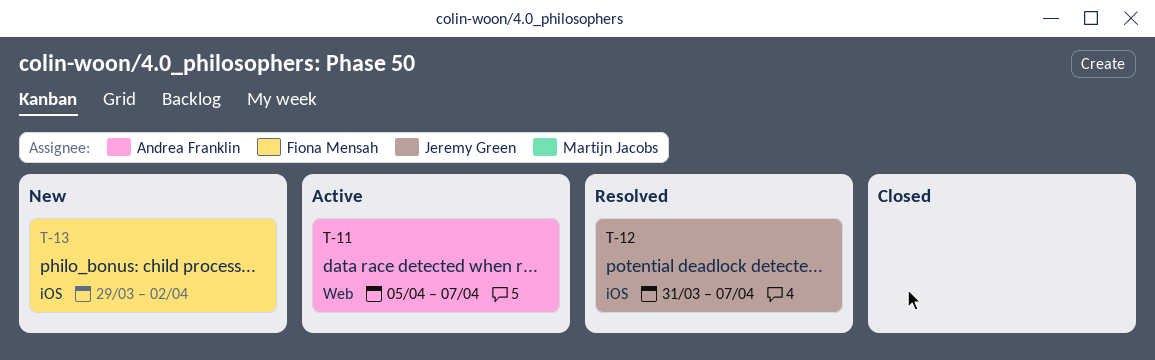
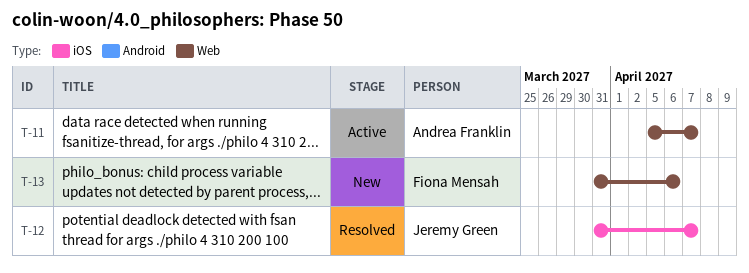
T-13, label: iOS -> Web
T-13, start: Mar 29 -> Mar 31
T-13, due: Apr 2 -> Apr 6

